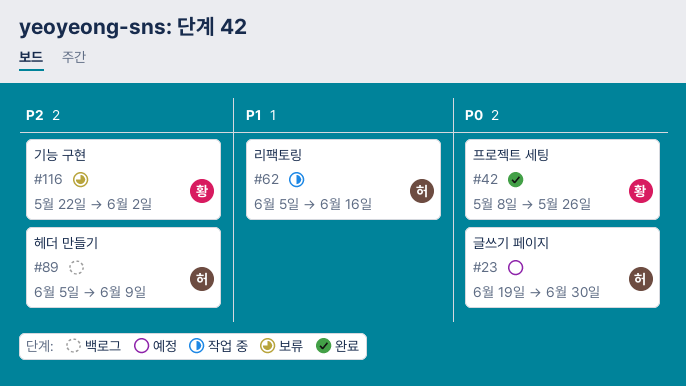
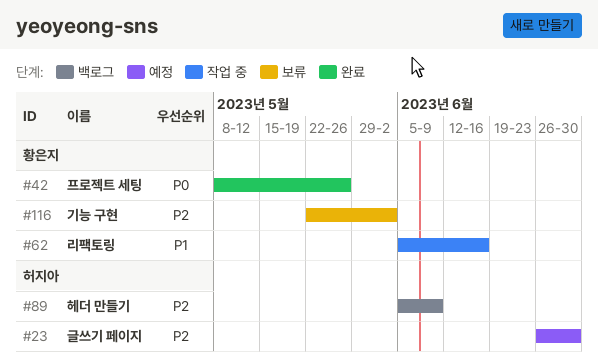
#23, priority: P0 -> P2
#23, start: Jun 19 -> Jun 26
#62, owner: 허지아 -> 황은지

